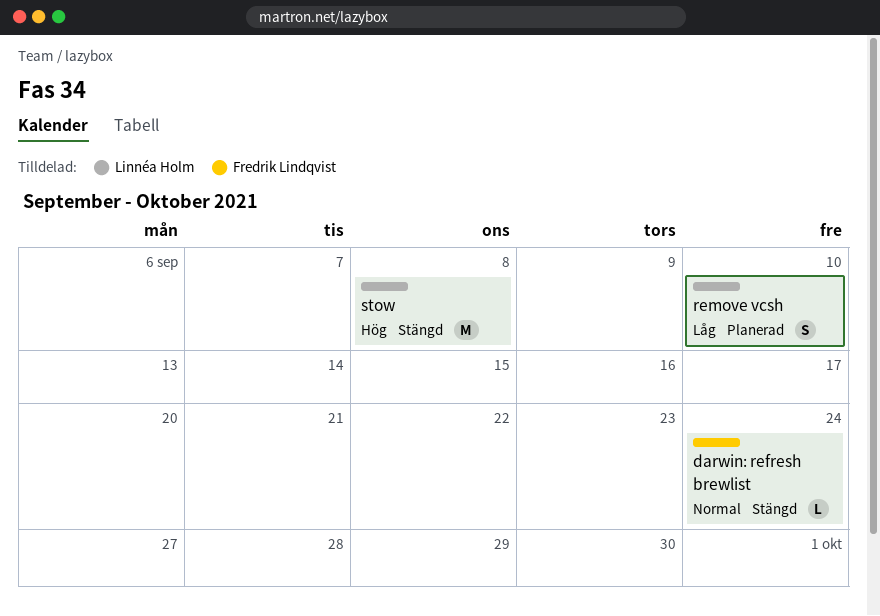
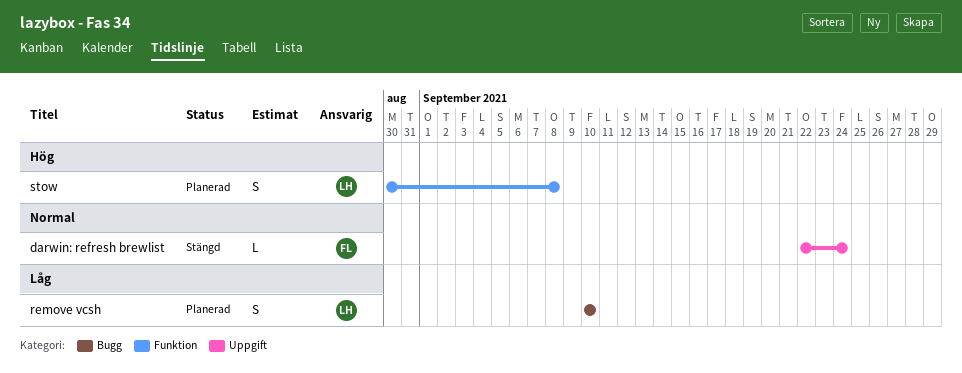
stow, status: Stängd -> Planerad
stow, estimate: M -> S

